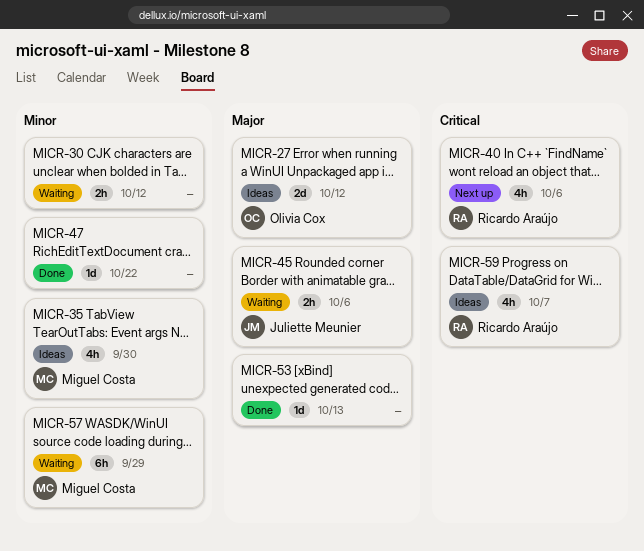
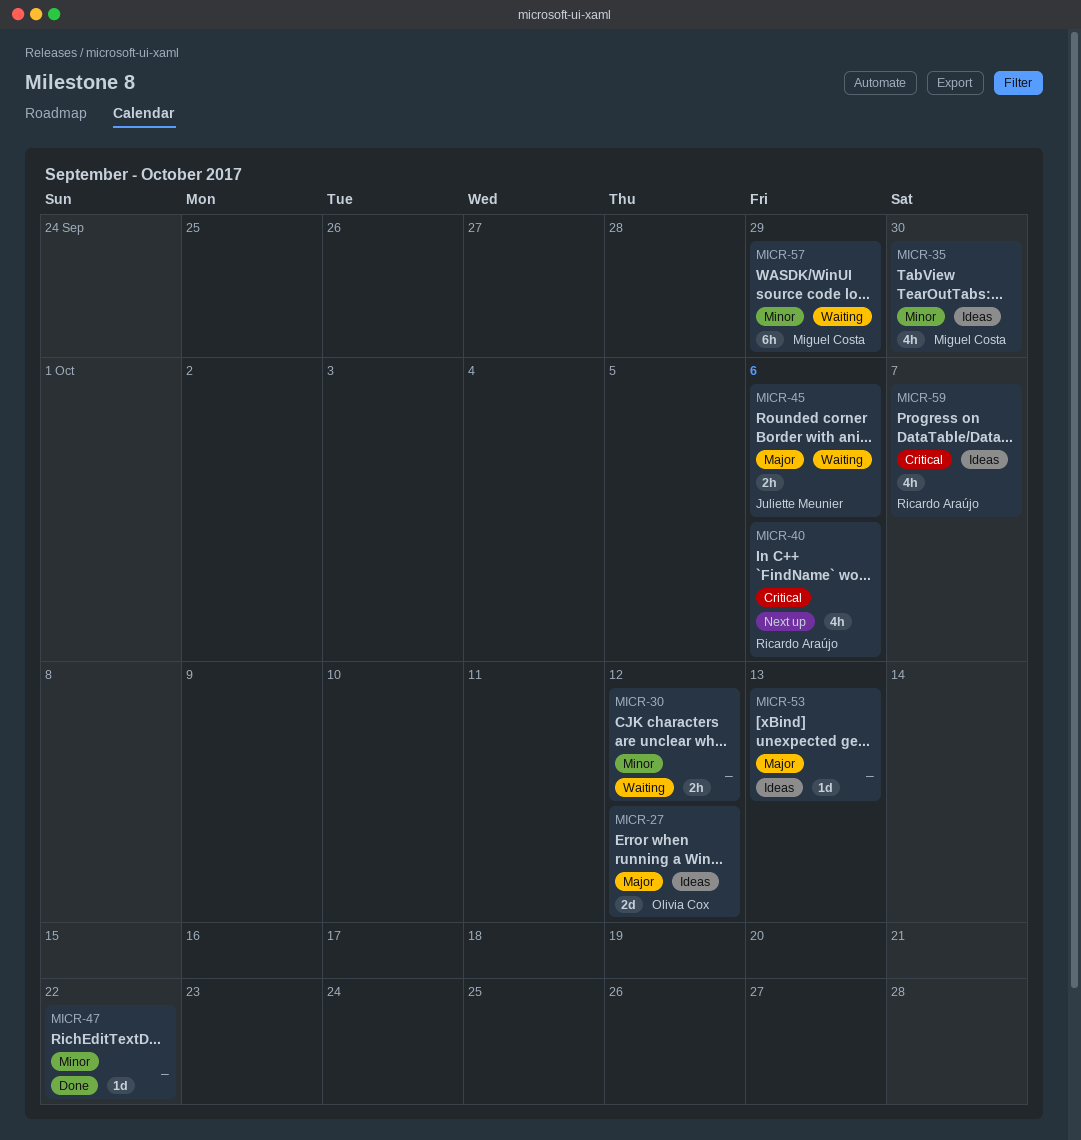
MICR-53, status: Done -> Ideas

